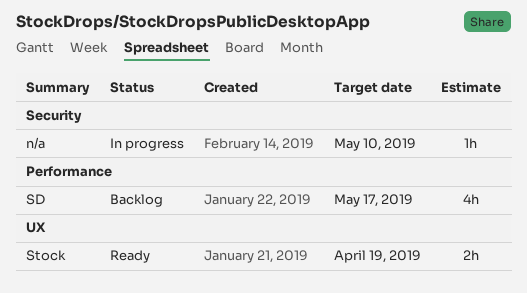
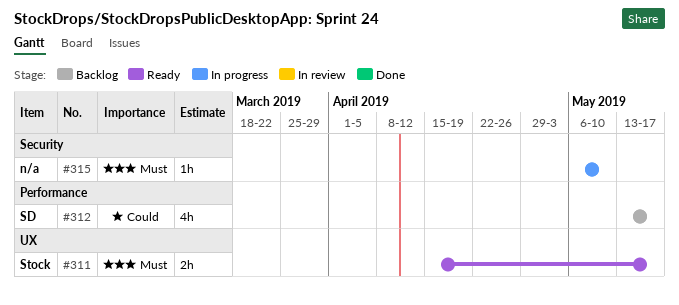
Stock, due: Apr 19 -> May 17

